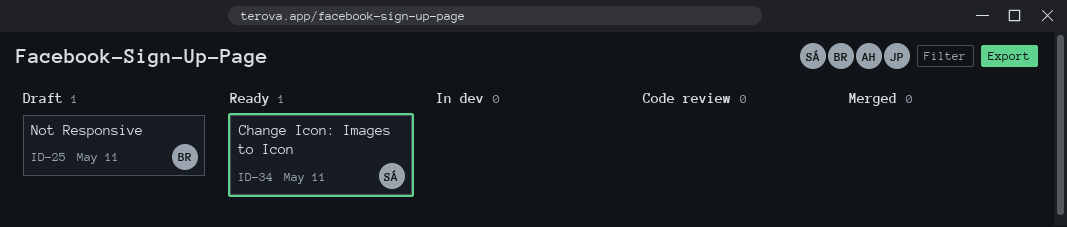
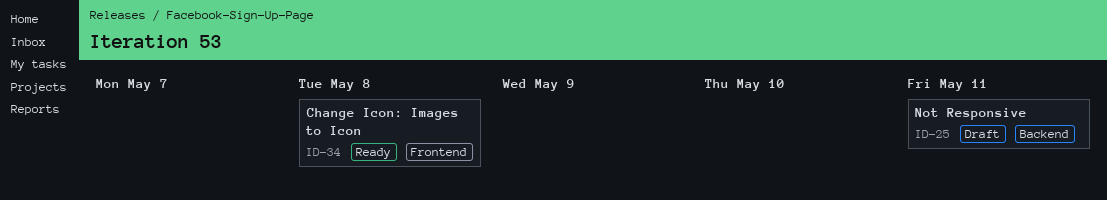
ID-34, due: May 11 -> May 8

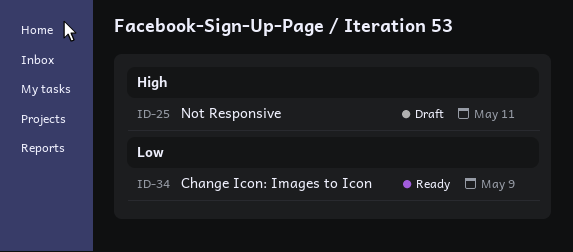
ID-34, due: May 8 -> May 9

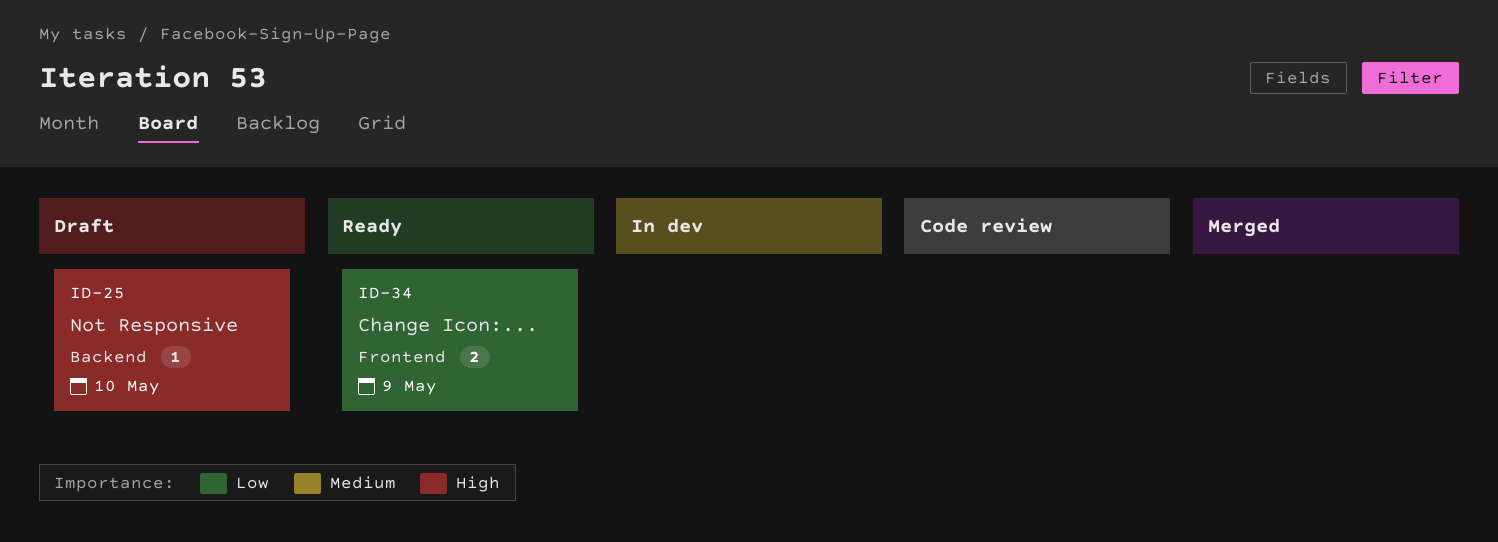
ID-25, due: May 11 -> May 10

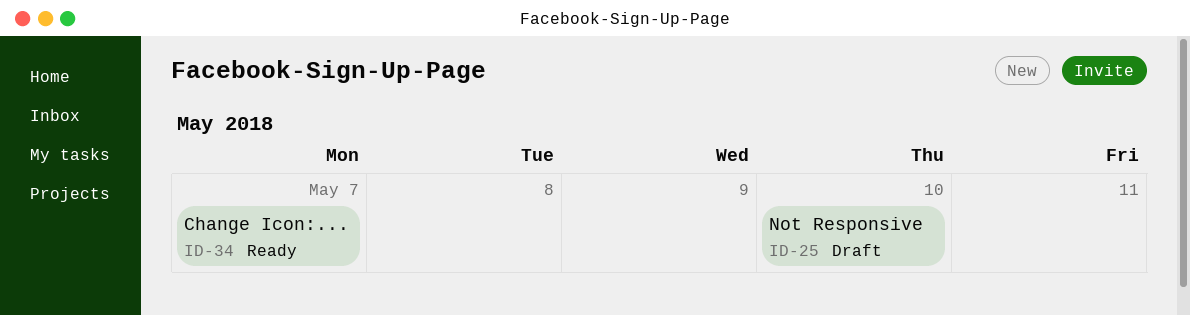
ID-34, due: May 9 -> May 7

